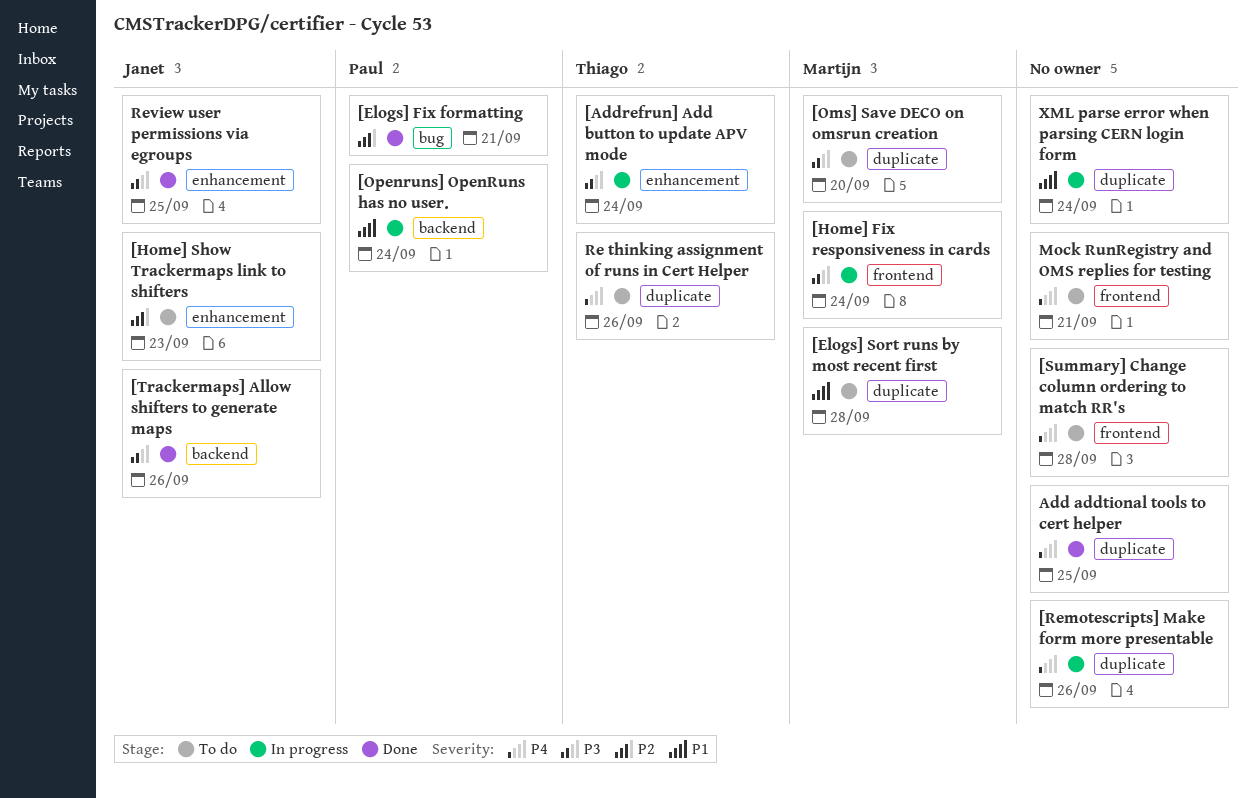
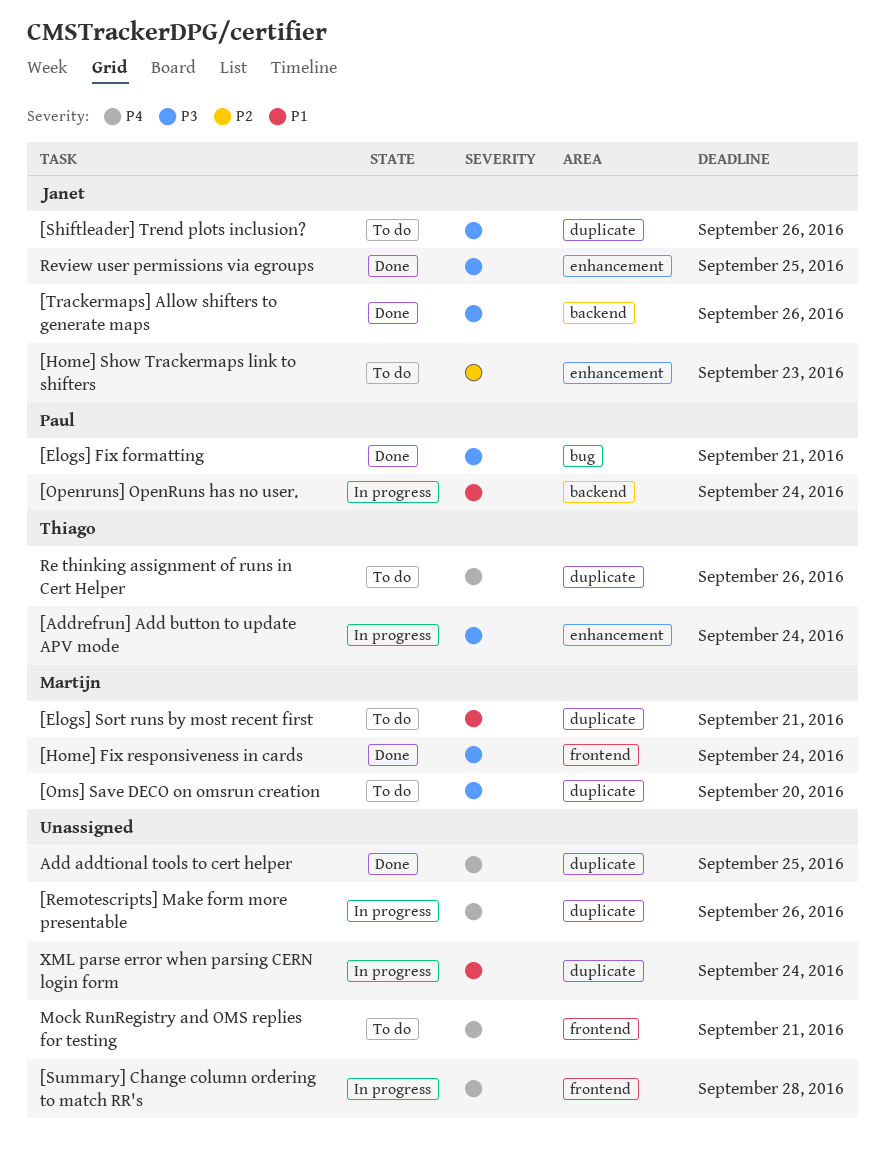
[Elogs] Fix formatting, priority: P2 -> P3
[Elogs] Sort runs by most recent first, due: Sep 28 -> Sep 21
[Home] Fix responsiveness in cards, status: In progress -> Done
[Shiftleader] Trend plots inclusion?: none -> present
[Summary] Change column ordering to match RR's, status: To do -> In progress

